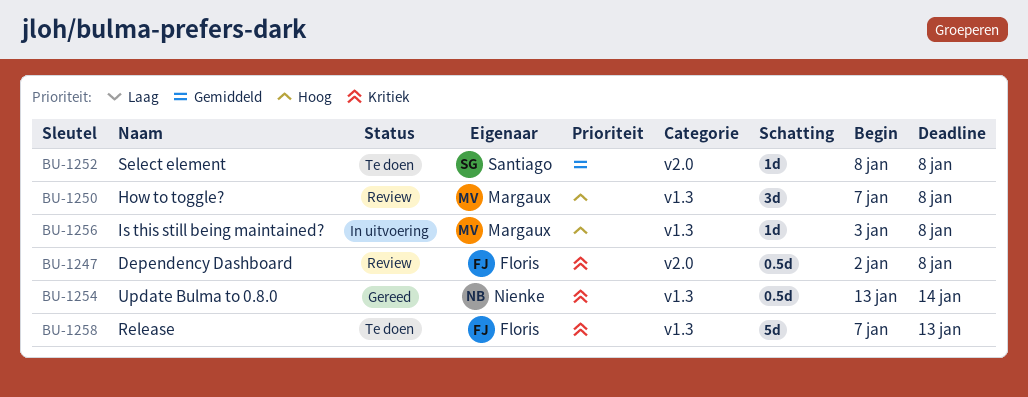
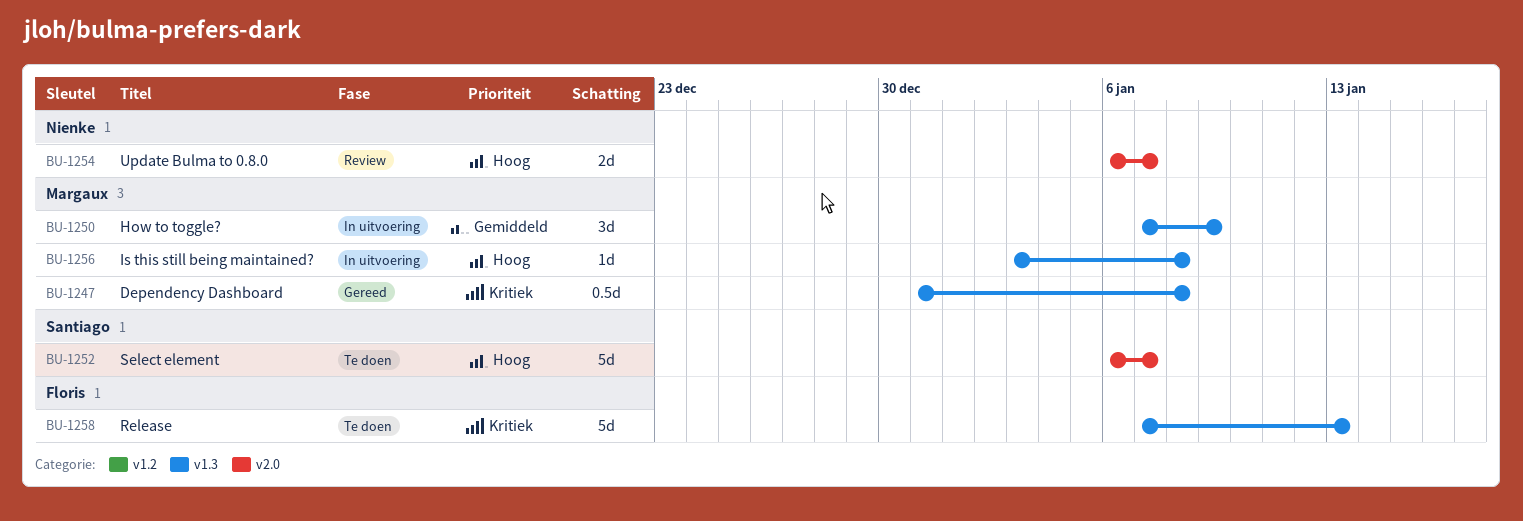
BU-1247, status: Review -> Gereed
BU-1247, owner: Floris -> Margaux
BU-1247, label: v2.0 -> v1.3
BU-1247, start: Jan 2 -> Dec 31
BU-1250, status: Review -> In uitvoering
BU-1250, priority: Hoog -> Gemiddeld
BU-1250, due: Jan 8 -> Jan 9
BU-1252, priority: Gemiddeld -> Hoog
BU-1252, estimate: 1d -> 5d
BU-1252, start: Jan 8 -> Jan 6
BU-1252, due: Jan 8 -> Jan 7
BU-1254, status: Gereed -> Review
BU-1254, priority: Kritiek -> Hoog
BU-1254, label: v1.3 -> v2.0
BU-1254, estimate: 0.5d -> 2d
BU-1254, start: Jan 13 -> Jan 6
BU-1254, due: Jan 14 -> Jan 7

